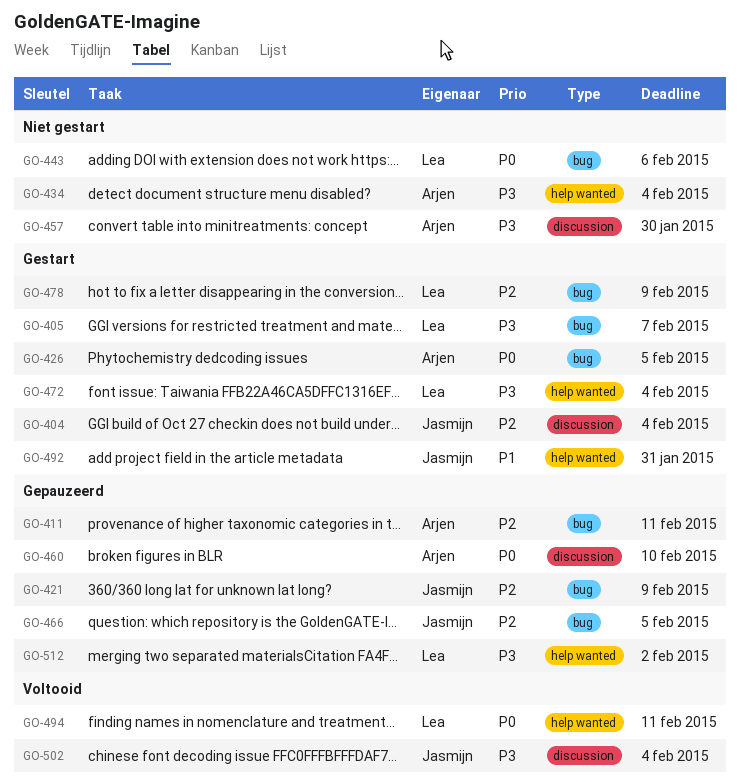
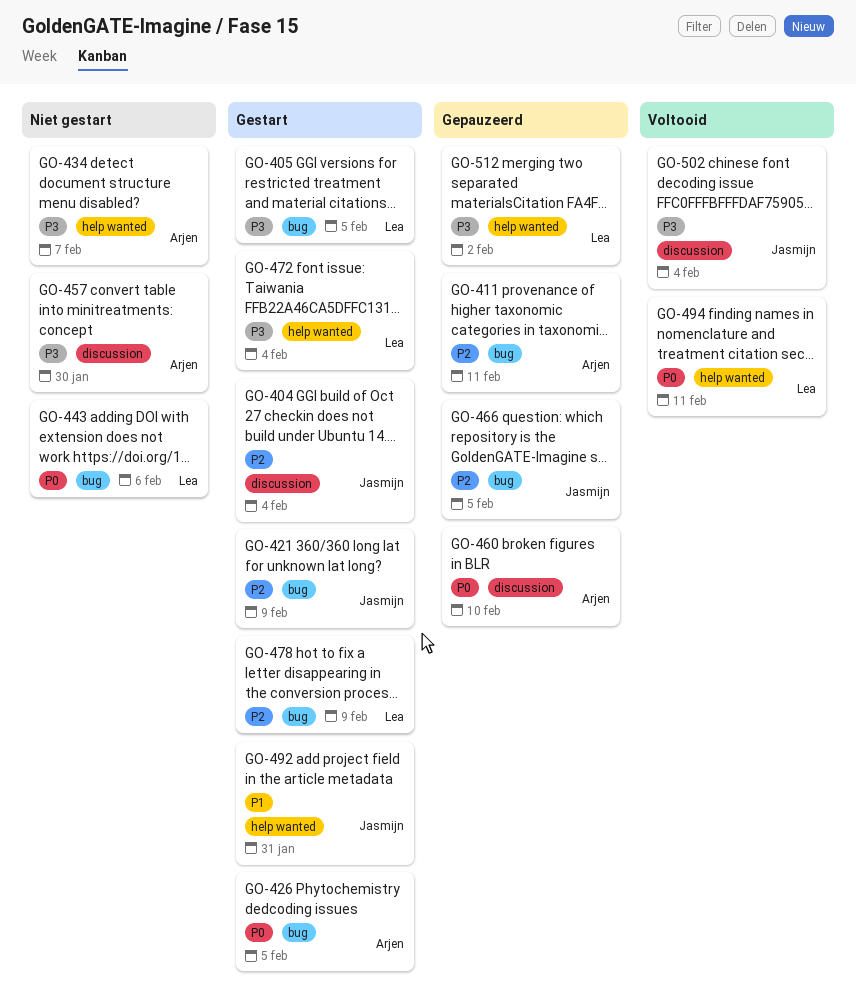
GO-405, due: Feb 7 -> Feb 5
GO-421, status: Gepauzeerd -> Gestart
GO-434, due: Feb 4 -> Feb 7

